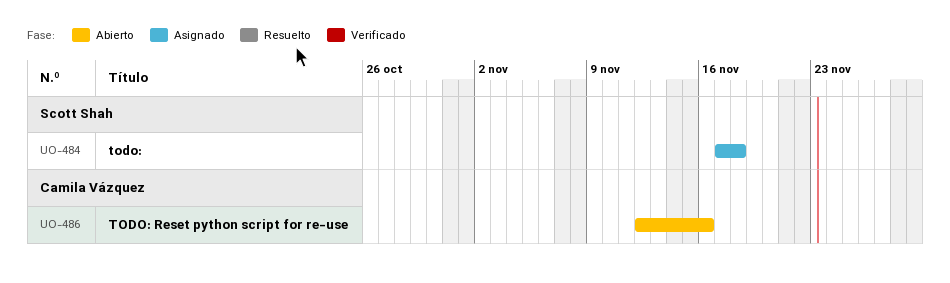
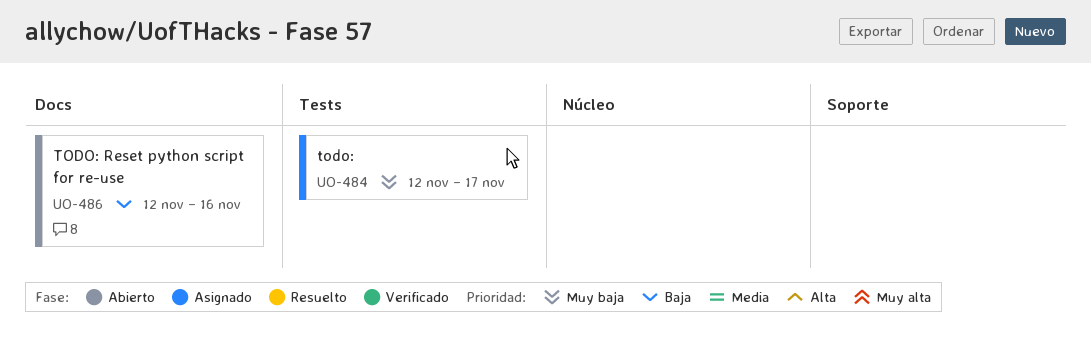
UO-484, start: Nov 17 -> Nov 12
UO-484, due: Nov 18 -> Nov 17

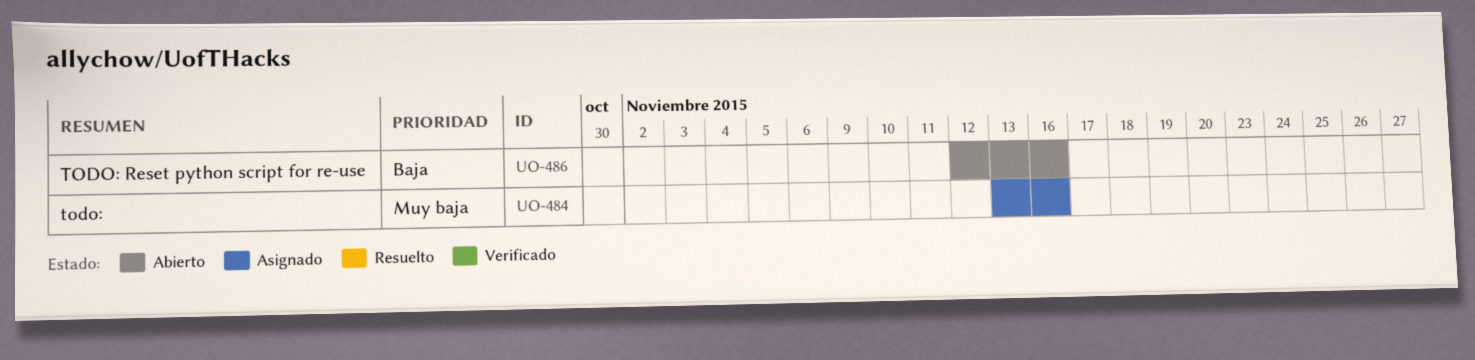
UO-484, start: Nov 12 -> Nov 13
UO-484, due: Nov 17 -> Nov 16

